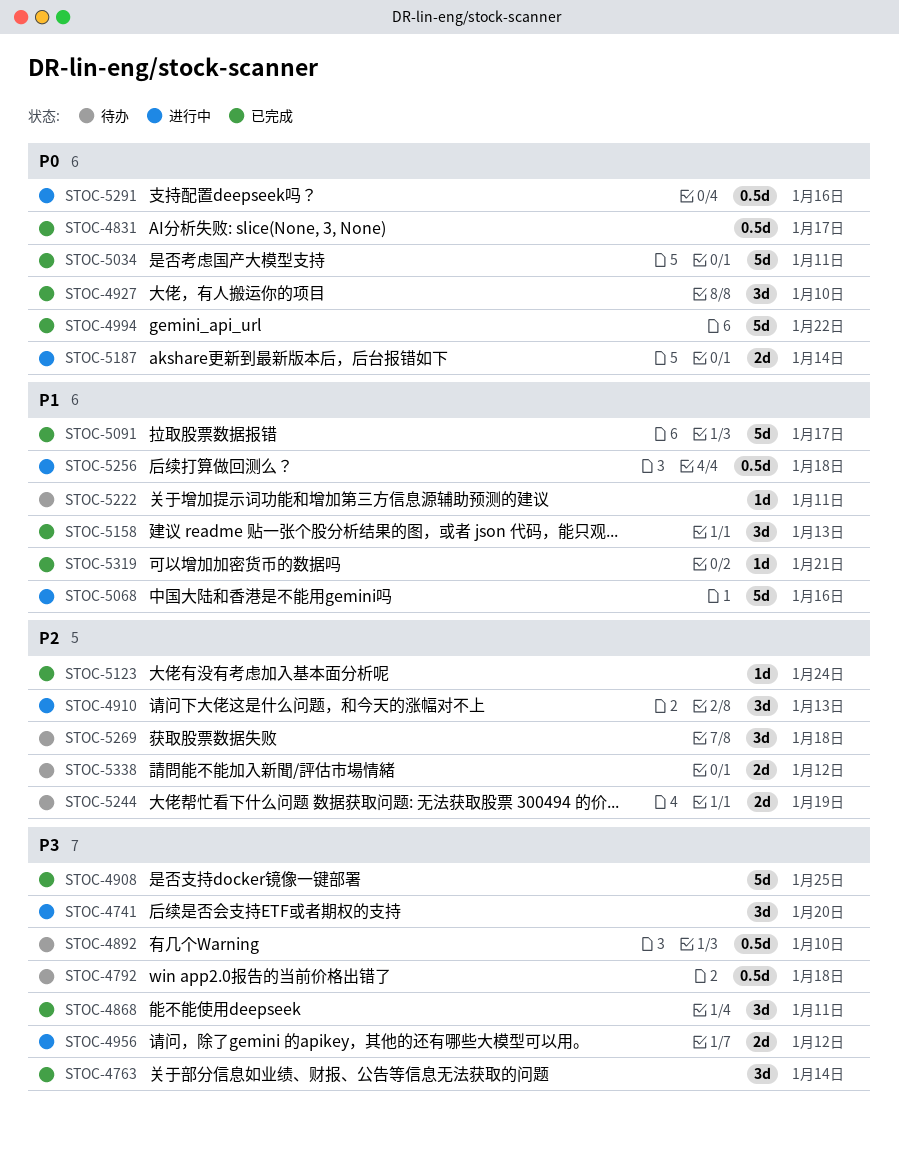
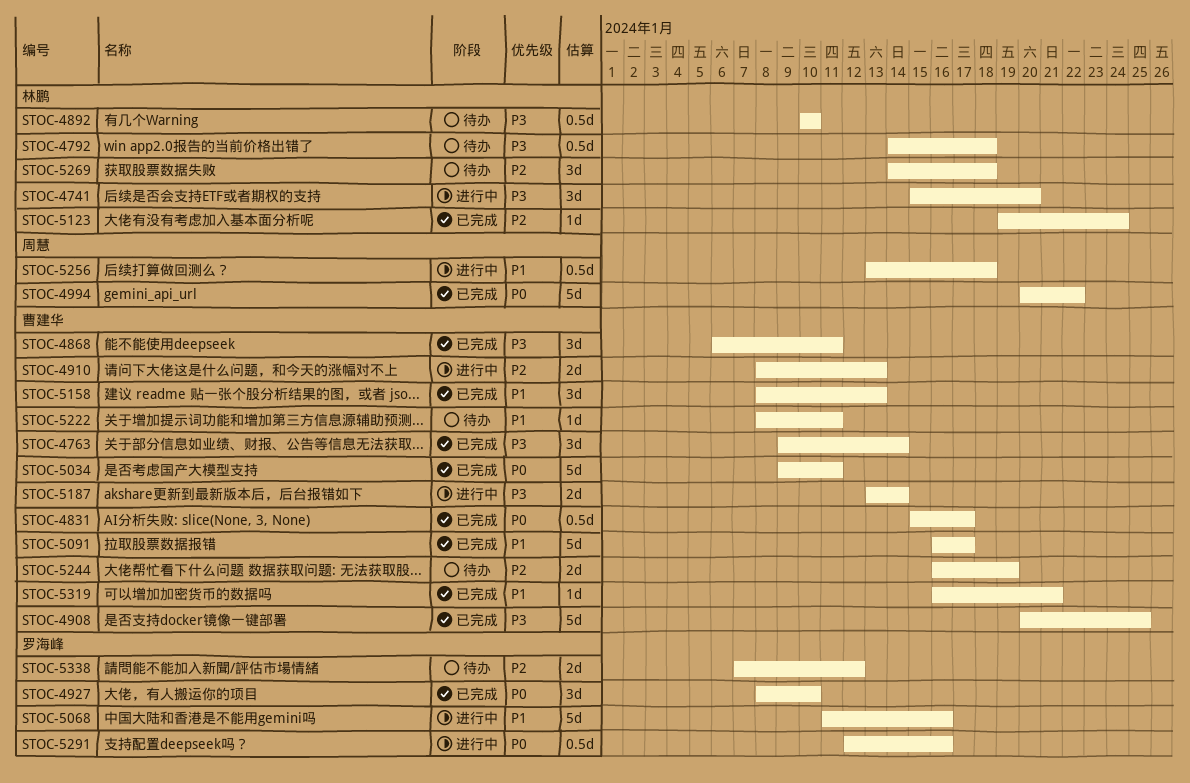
STOC-4910, estimate: 3d -> 2d
STOC-4956: present -> none
STOC-5187, priority: P0 -> P3

